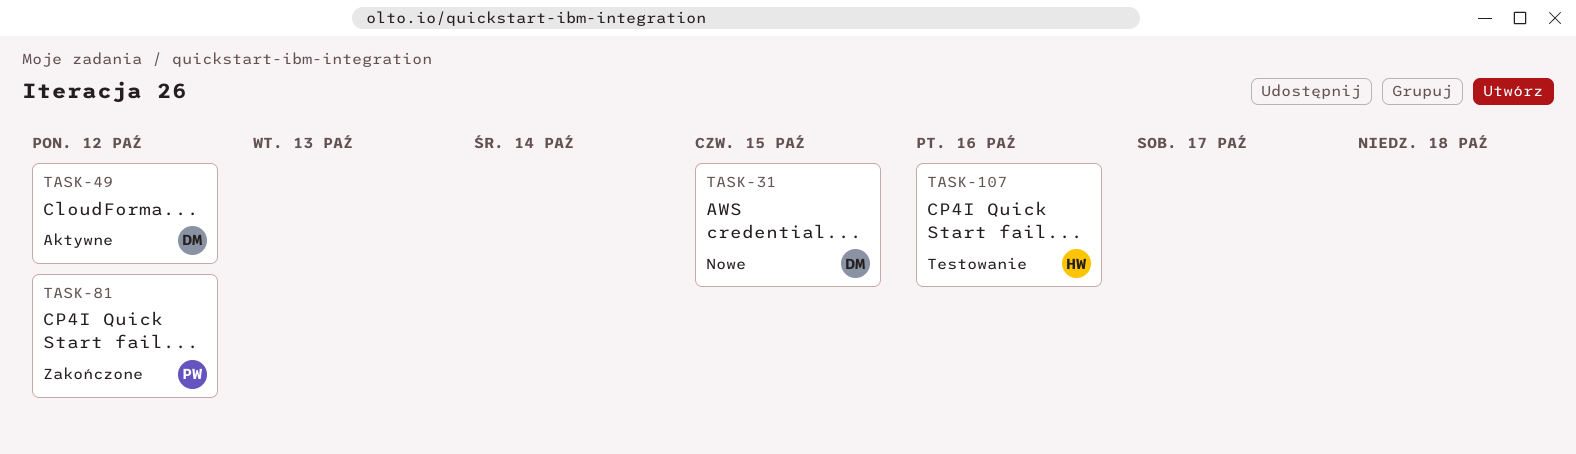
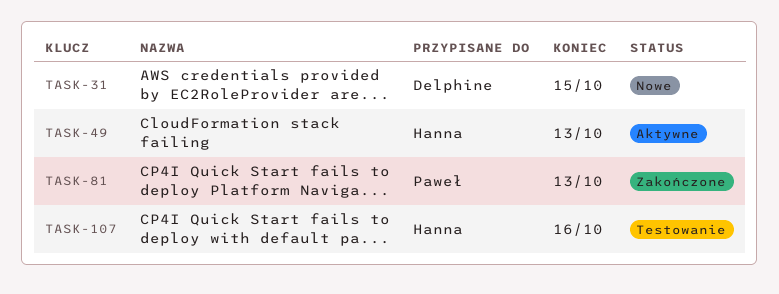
TASK-49, owner: Delphine -> Hanna
TASK-49, due: Oct 12 -> Oct 13
TASK-81, due: Oct 12 -> Oct 13

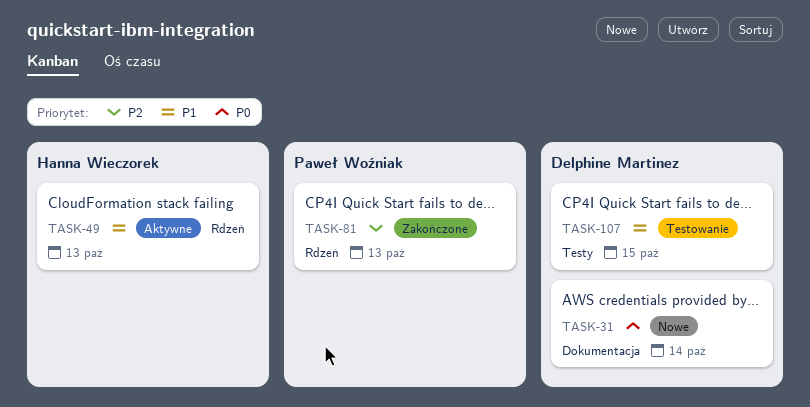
TASK-31, due: Oct 15 -> Oct 14
TASK-107, owner: Hanna Wieczorek -> Delphine Martinez
TASK-107, due: Oct 16 -> Oct 15

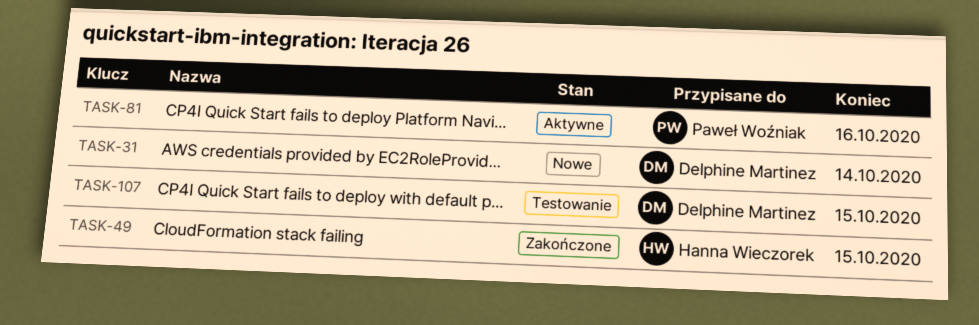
TASK-49, status: Aktywne -> Zakończone
TASK-49, due: Oct 13 -> Oct 15
TASK-81, status: Zakończone -> Aktywne
TASK-81, due: Oct 13 -> Oct 16

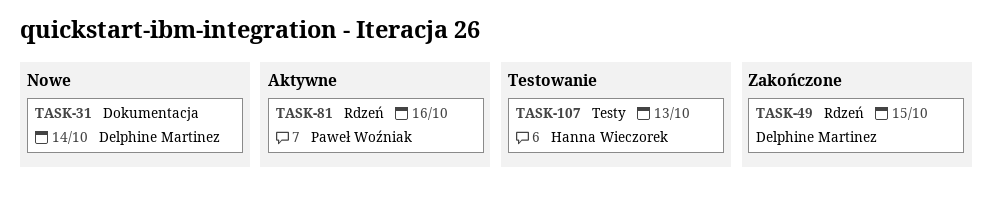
TASK-49, owner: Hanna Wieczorek -> Delphine Martinez
TASK-107, owner: Delphine Martinez -> Hanna Wieczorek
TASK-107, due: Oct 15 -> Oct 13

